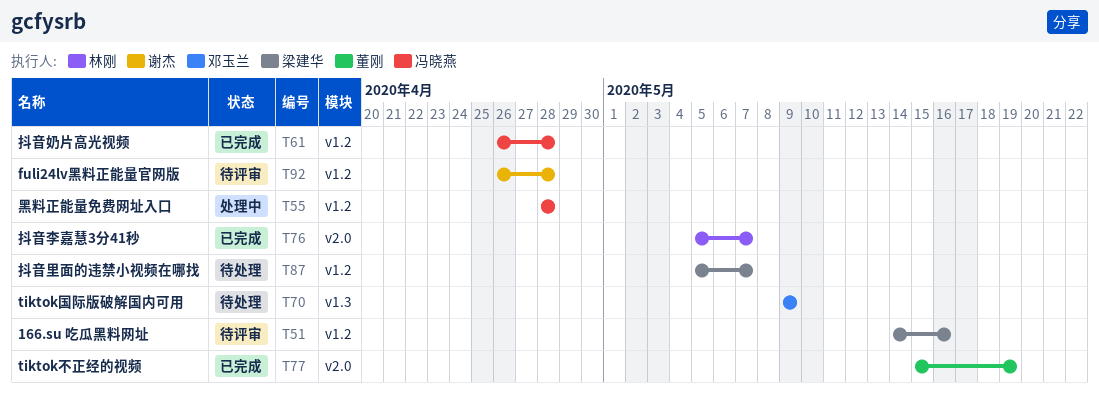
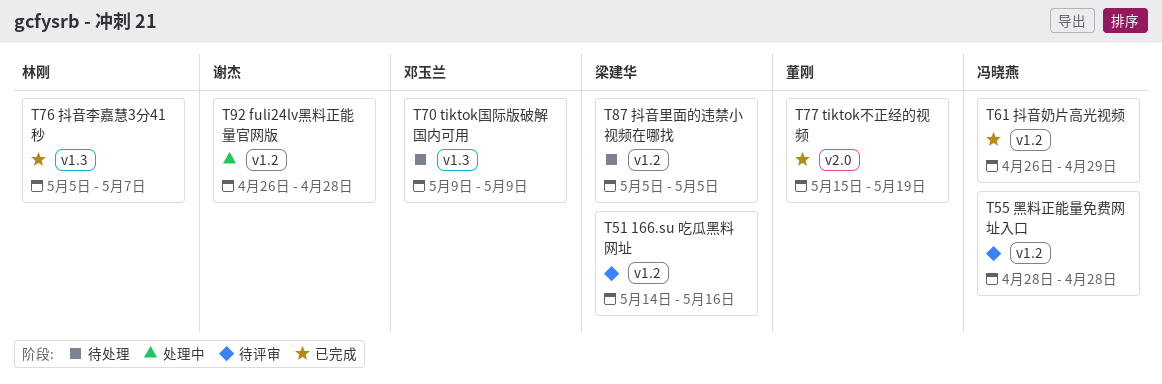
T55, status: 处理中 -> 待评审
T61, due: Apr 28 -> Apr 29
T76, label: v2.0 -> v1.3
T87, due: May 7 -> May 5
T92, status: 待评审 -> 处理中

